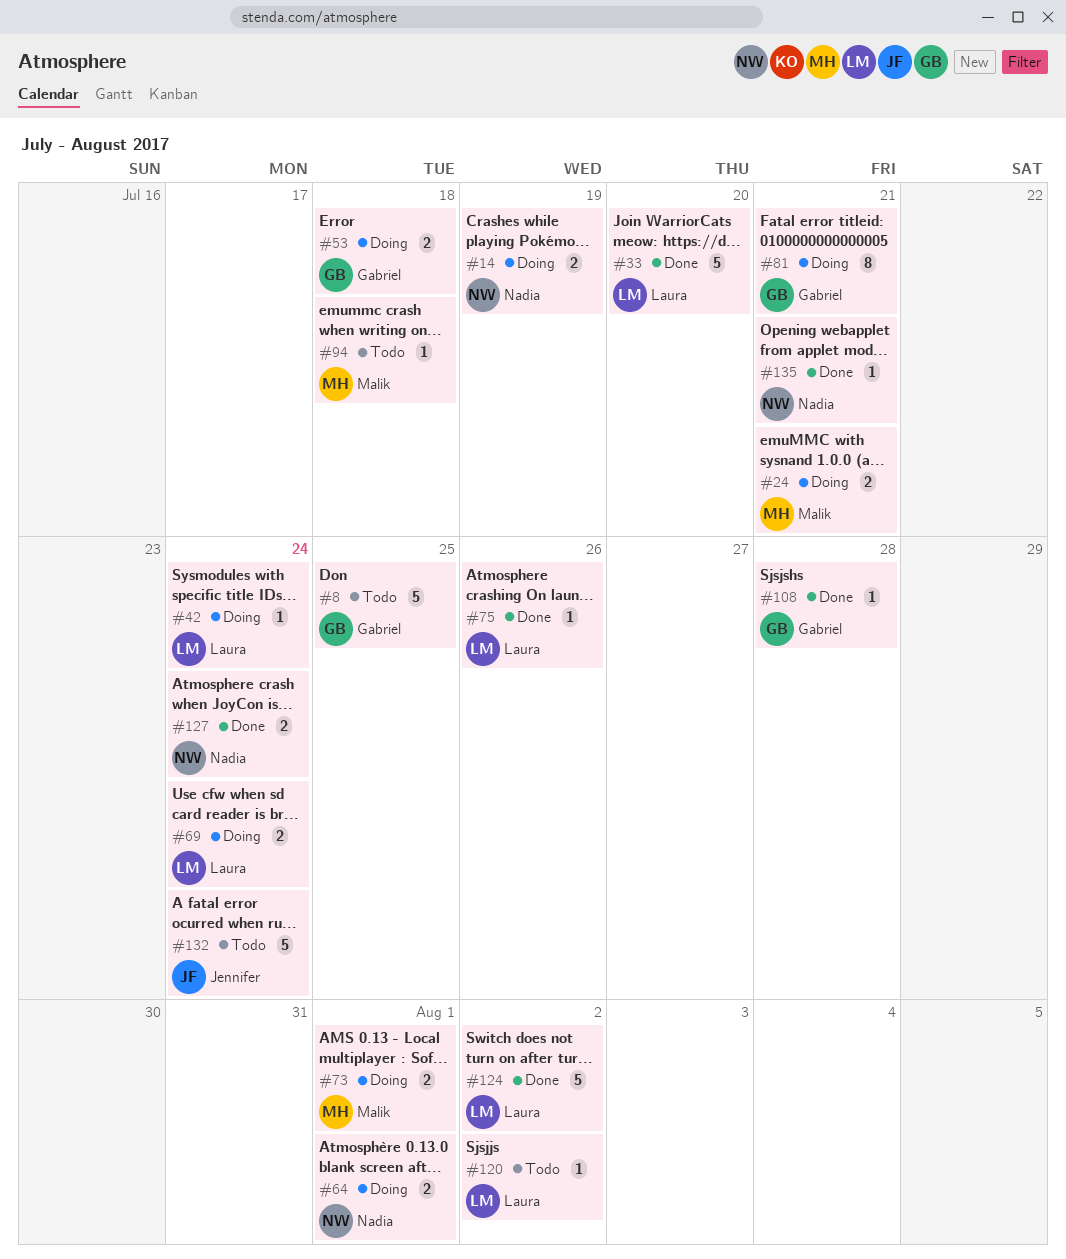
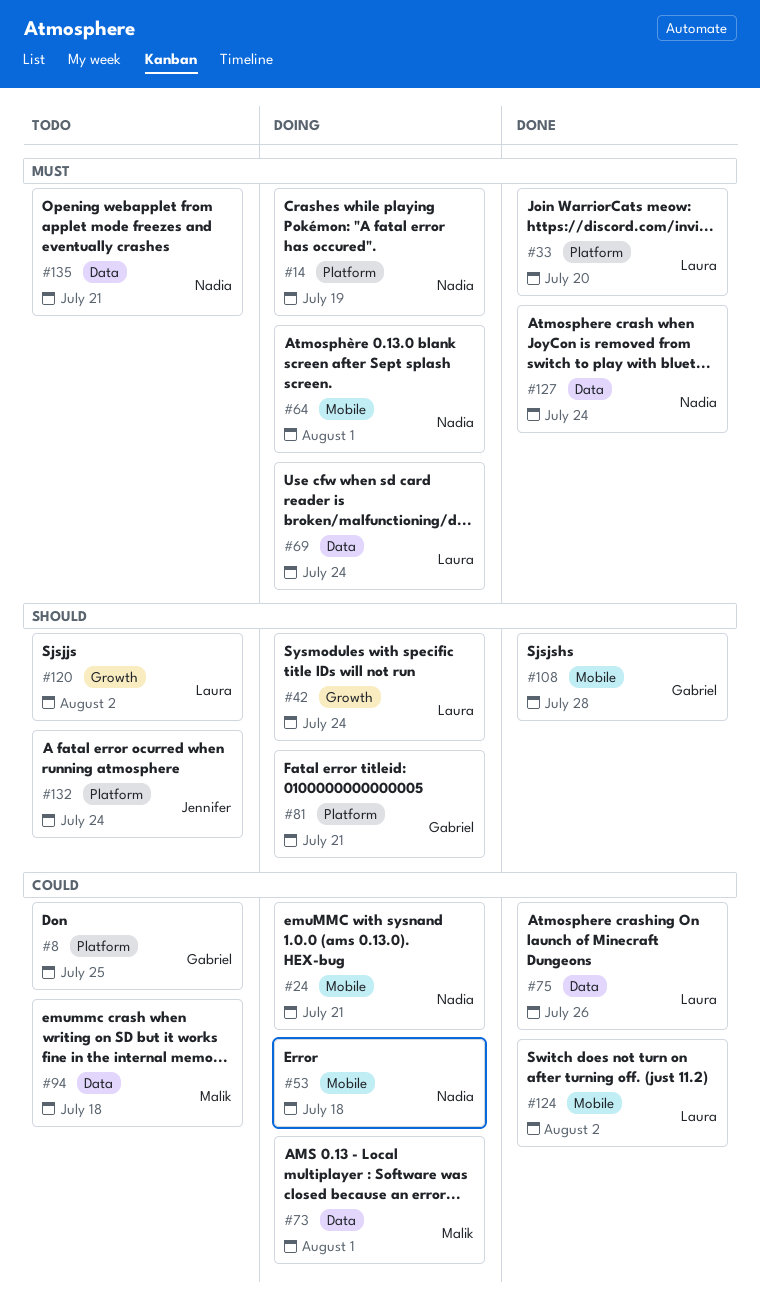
#24, owner: Malik -> Nadia
#53, owner: Gabriel -> Nadia
#135, status: Done -> Todo

